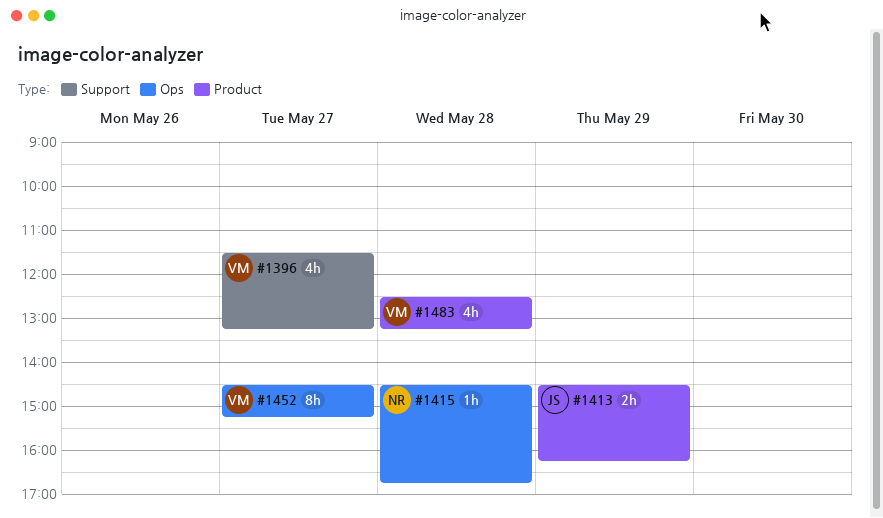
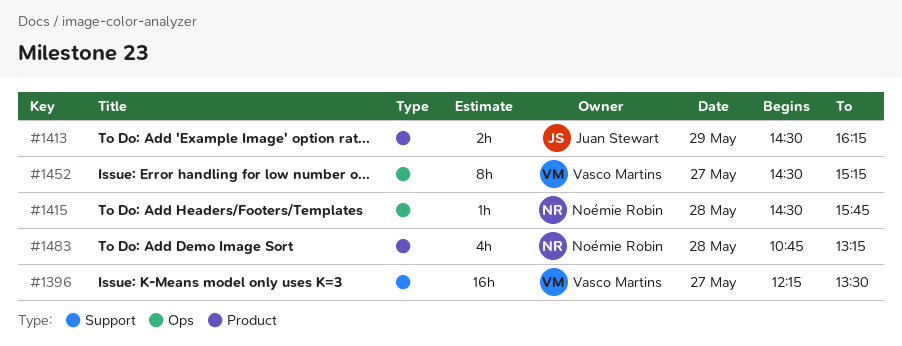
#1396, estimate: 4h -> 16h
#1396, begins: 11:30 -> 12:15
#1396, ends: 13:15 -> 13:30
#1415, ends: 16:45 -> 15:45
#1483, owner: Vasco Martins -> Noémie Robin
#1483, begins: 12:30 -> 10:45

